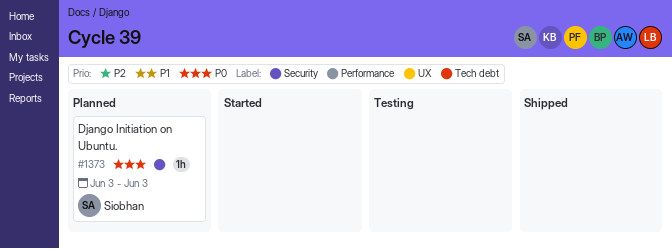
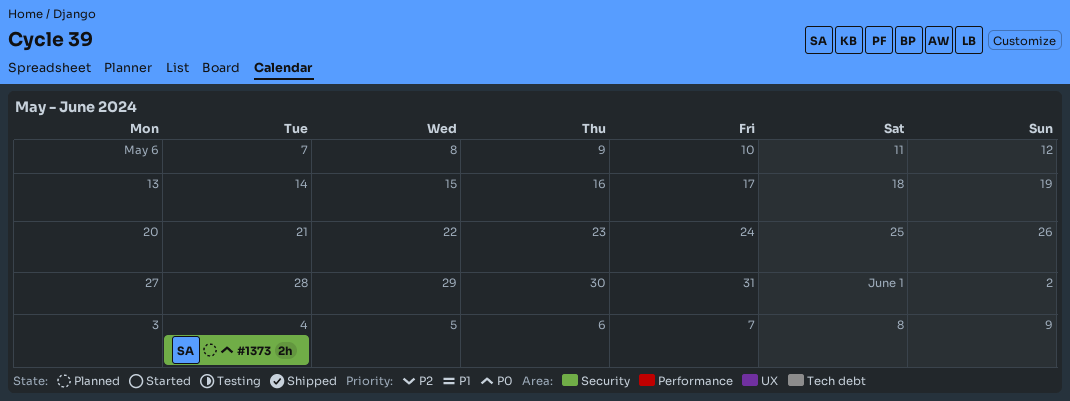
#1373, estimate: 1h -> 2h
#1373, start: Jun 3 -> Jun 4
#1373, due: Jun 3 -> Jun 4

